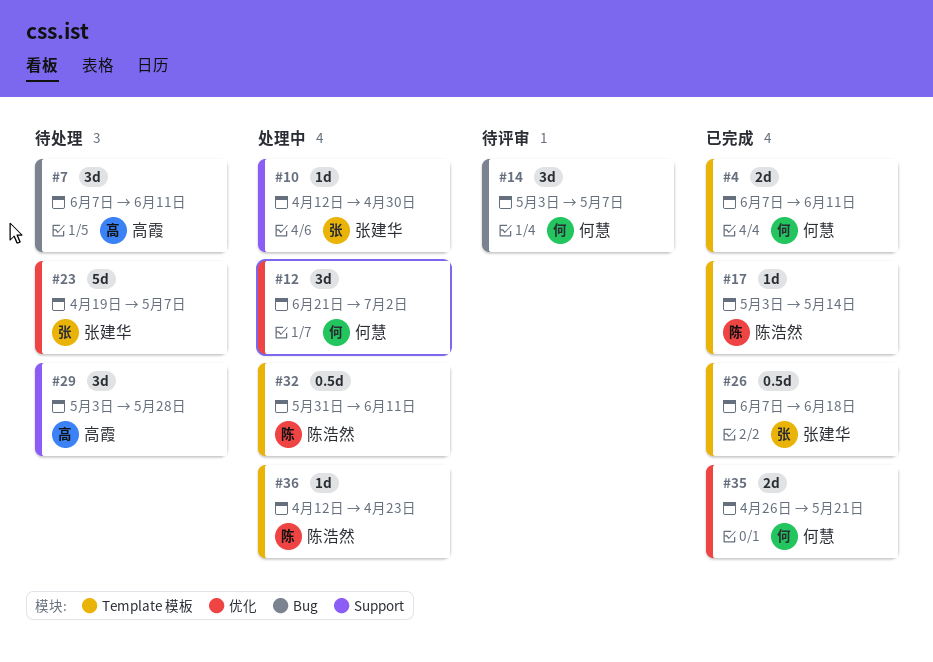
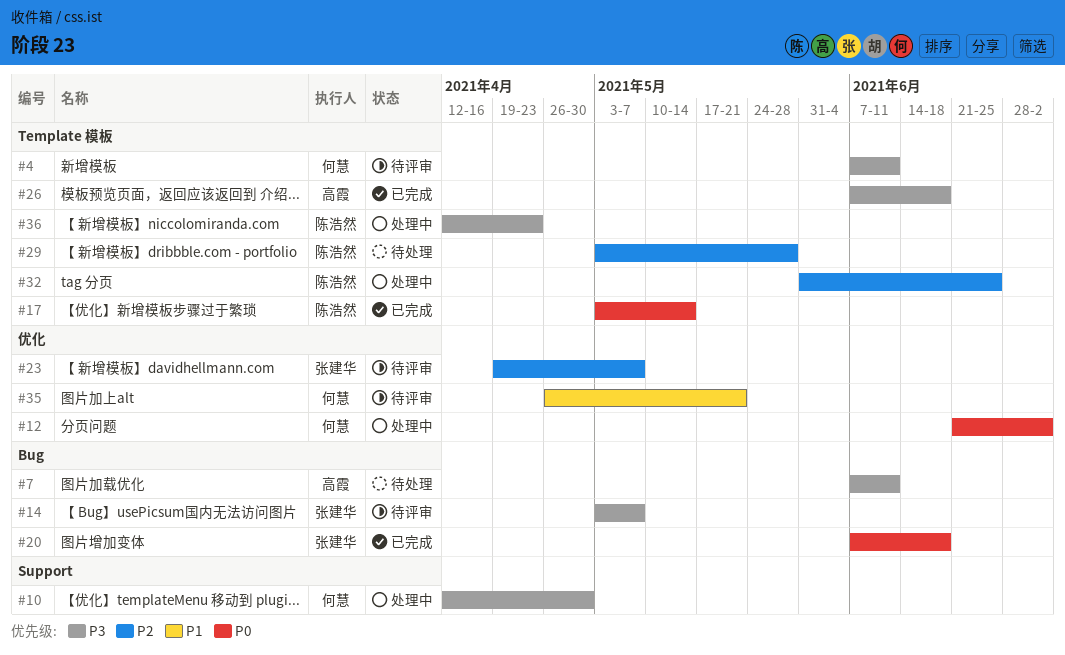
#4, status: 已完成 -> 待评审
#10, owner: 张建华 -> 何慧
#14, owner: 何慧 -> 张建华
#20: none -> present
#23, status: 待处理 -> 待评审
#26, owner: 张建华 -> 高霞
#29, owner: 高霞 -> 陈浩然
#29, label: Support -> Template 模板
#32, due: Jun 11 -> Jun 25
#35, status: 已完成 -> 待评审

